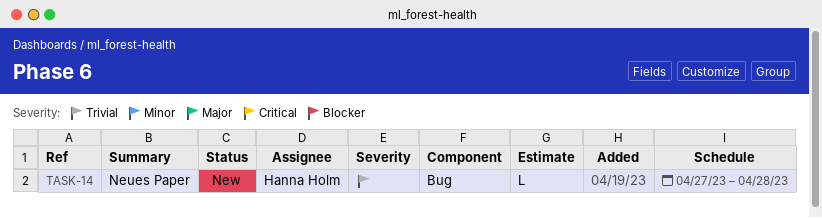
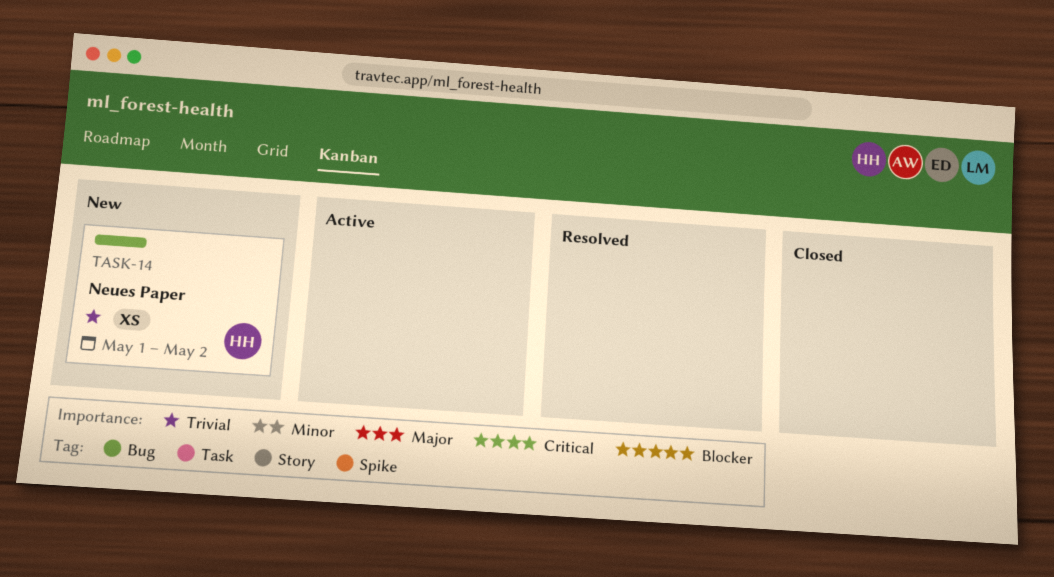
TASK-14, estimate: L -> XS
TASK-14, start: Apr 27 -> May 1
TASK-14, due: Apr 28 -> May 2

